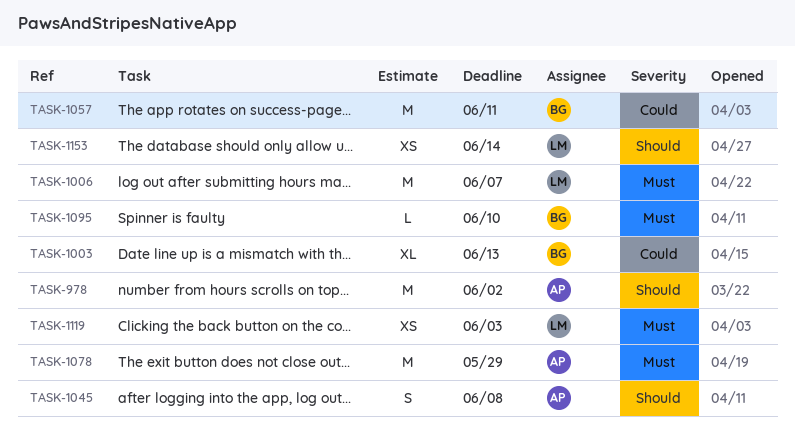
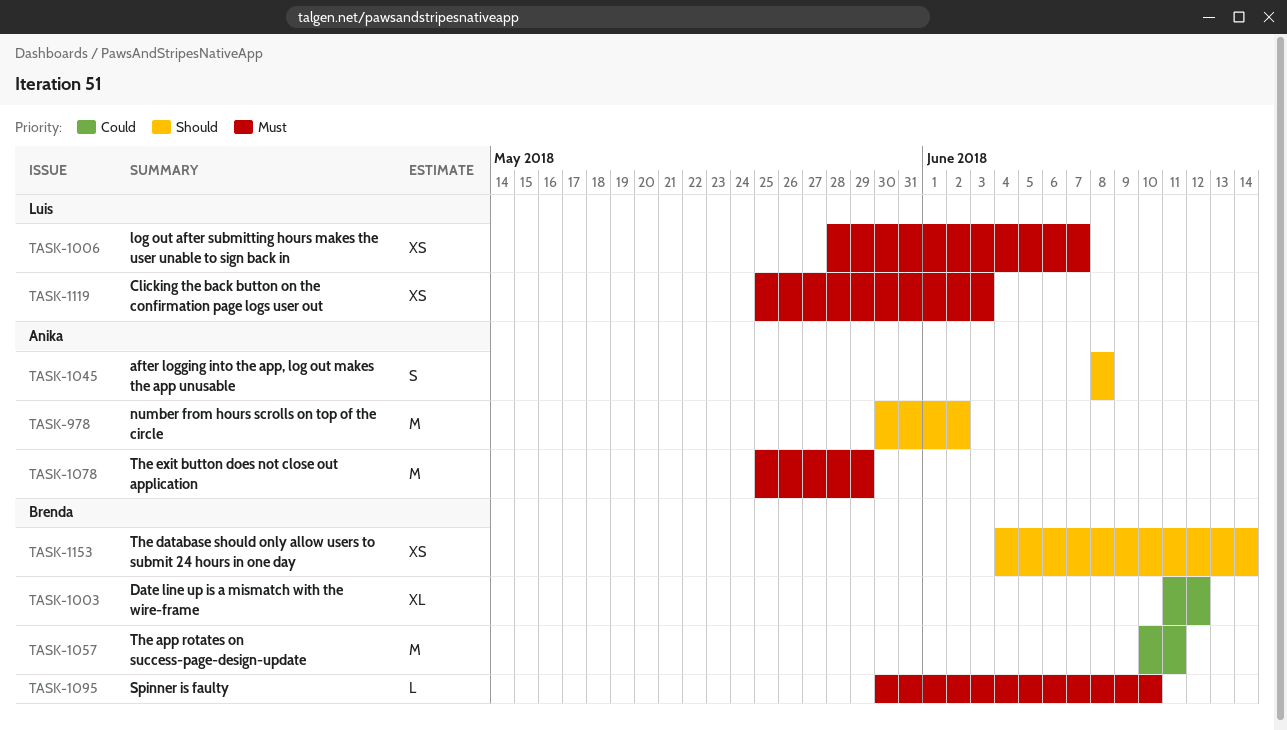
TASK-1003, due: Jun 13 -> Jun 12
TASK-1006, estimate: M -> XS
TASK-1153, owner: Luis -> Brenda

